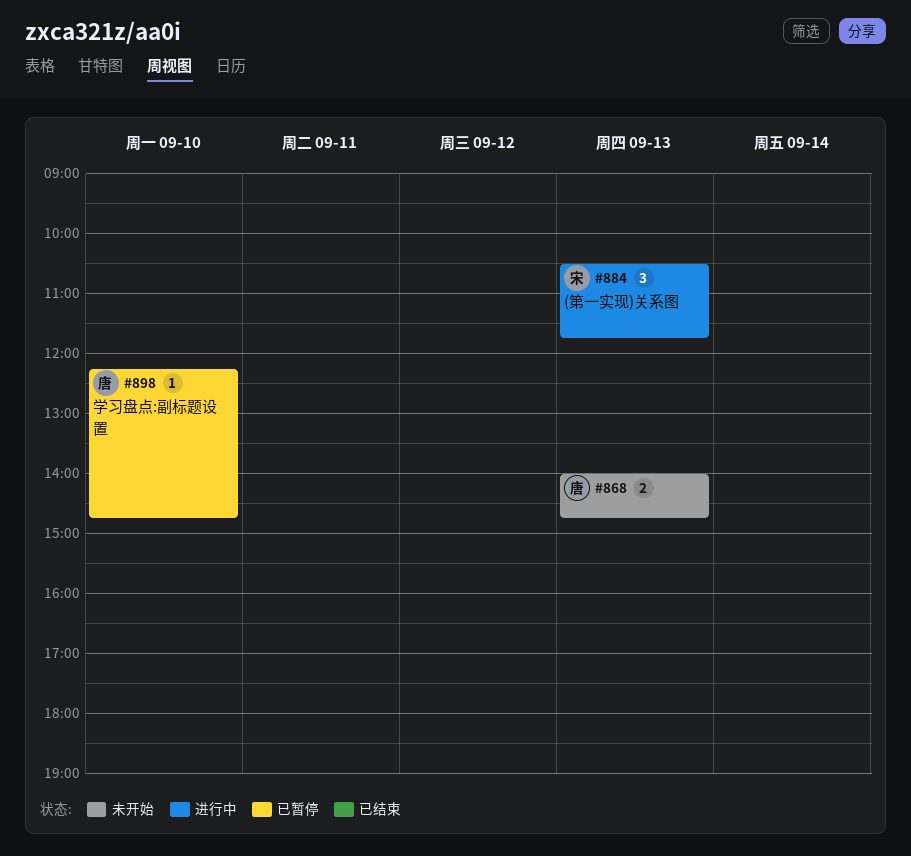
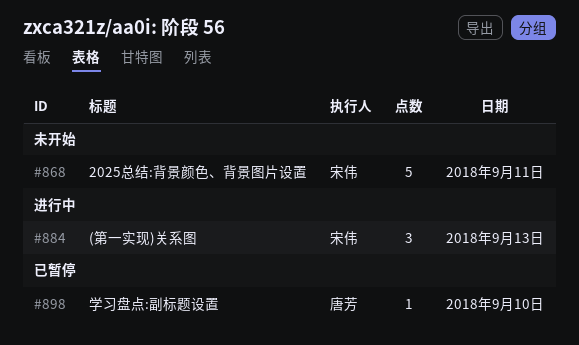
#868, owner: 唐芳 -> 宋伟
#868, estimate: 2 -> 5
#868, day: Sep 13 -> Sep 11

